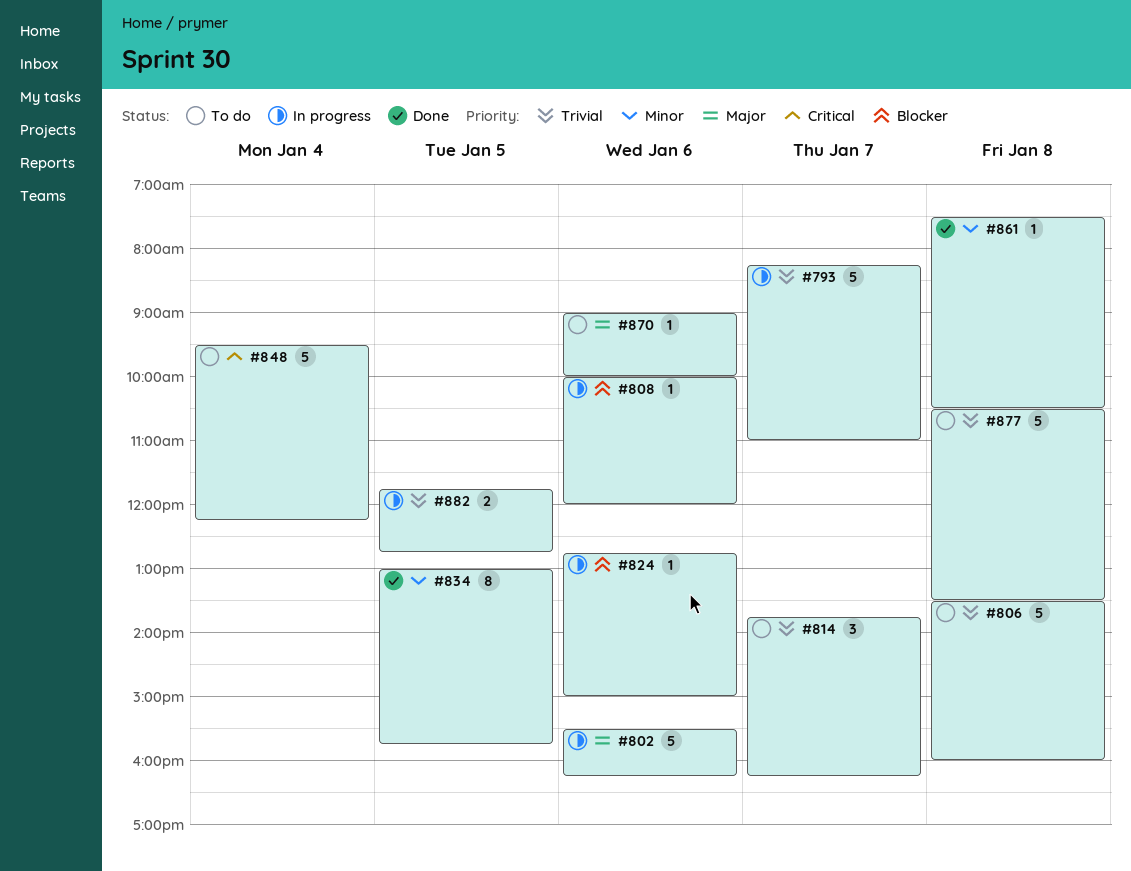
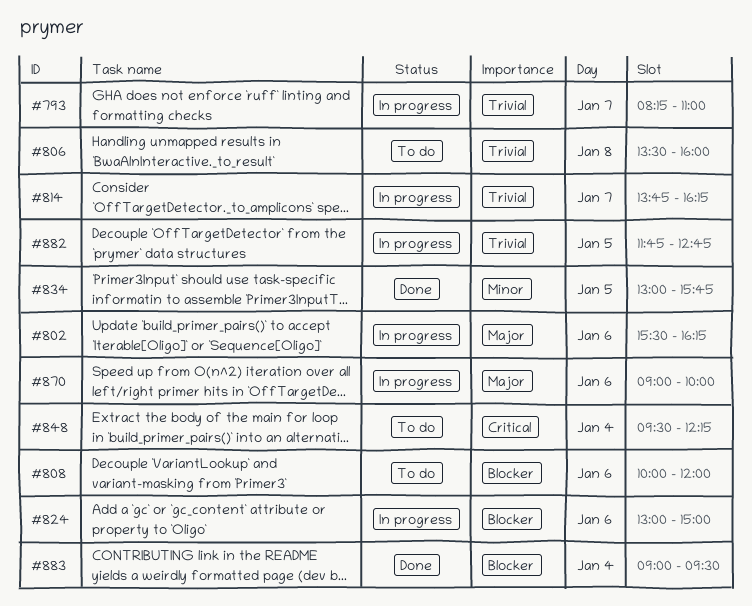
#808, status: In progress -> To do
#814, status: To do -> In progress
#824, begins: 12:45 -> 13:00
#861: present -> none
#870, status: To do -> In progress
#877: present -> none
#883: none -> present

